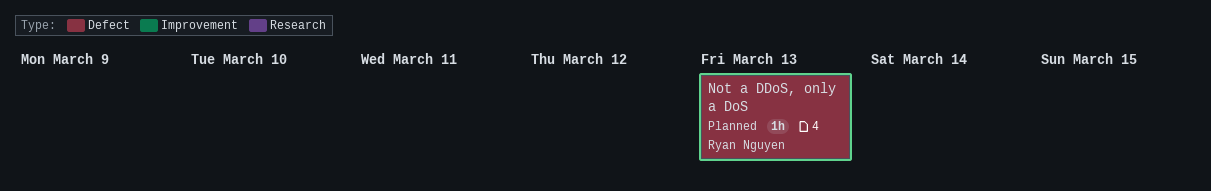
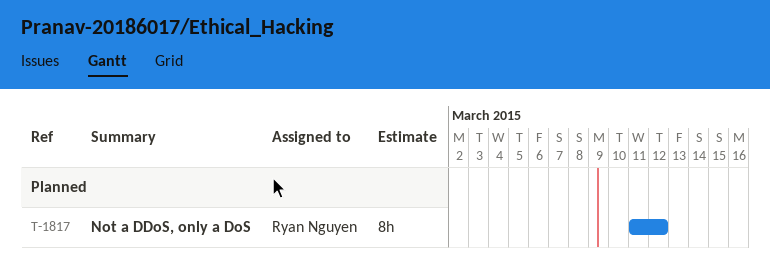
Not a DDoS, only a DoS, estimate: 1h -> 8h
Not a DDoS, only a DoS, due: Mar 13 -> Mar 12

